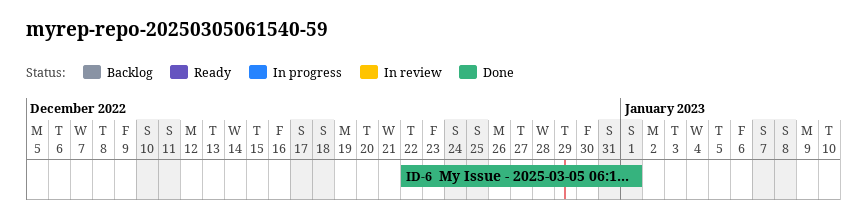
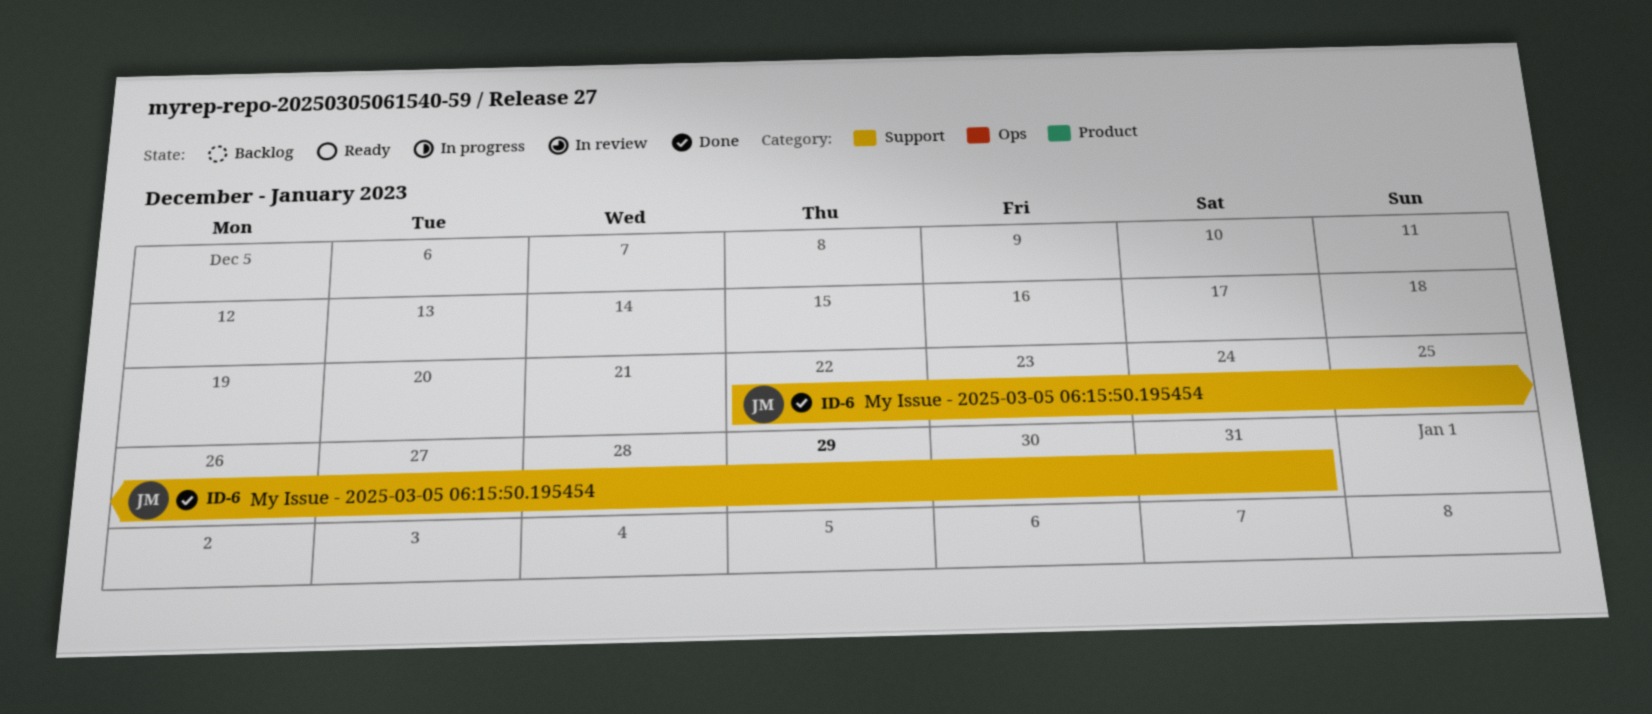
ID-6, due: Jan 1 -> Dec 31

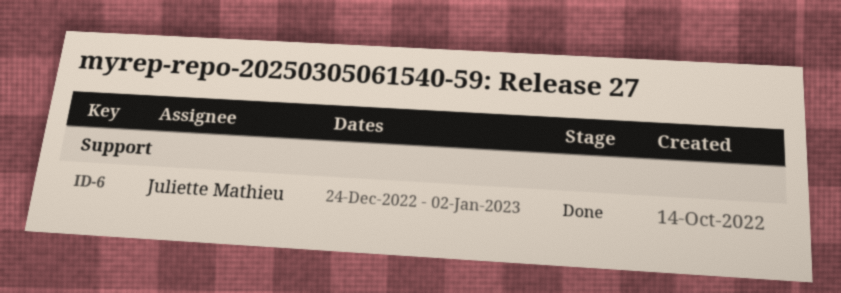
ID-6, start: Dec 22 -> Dec 24
ID-6, due: Dec 31 -> Jan 2

